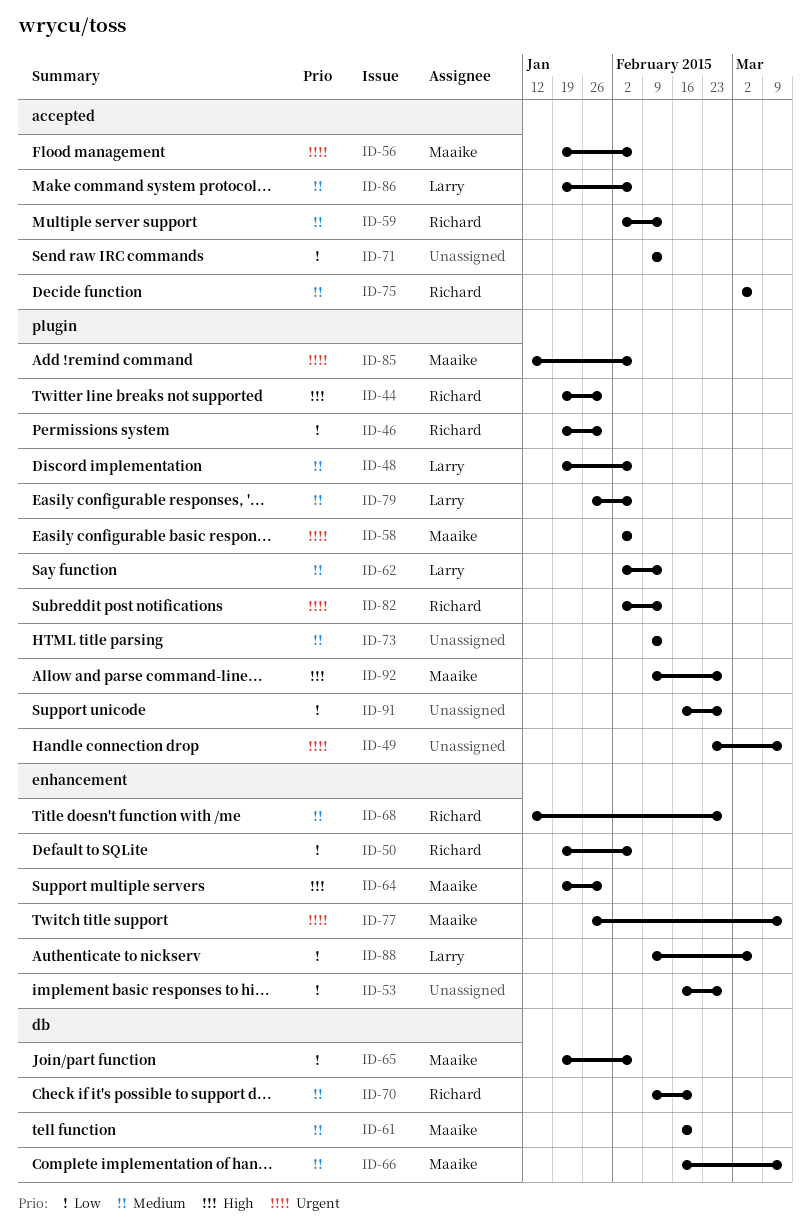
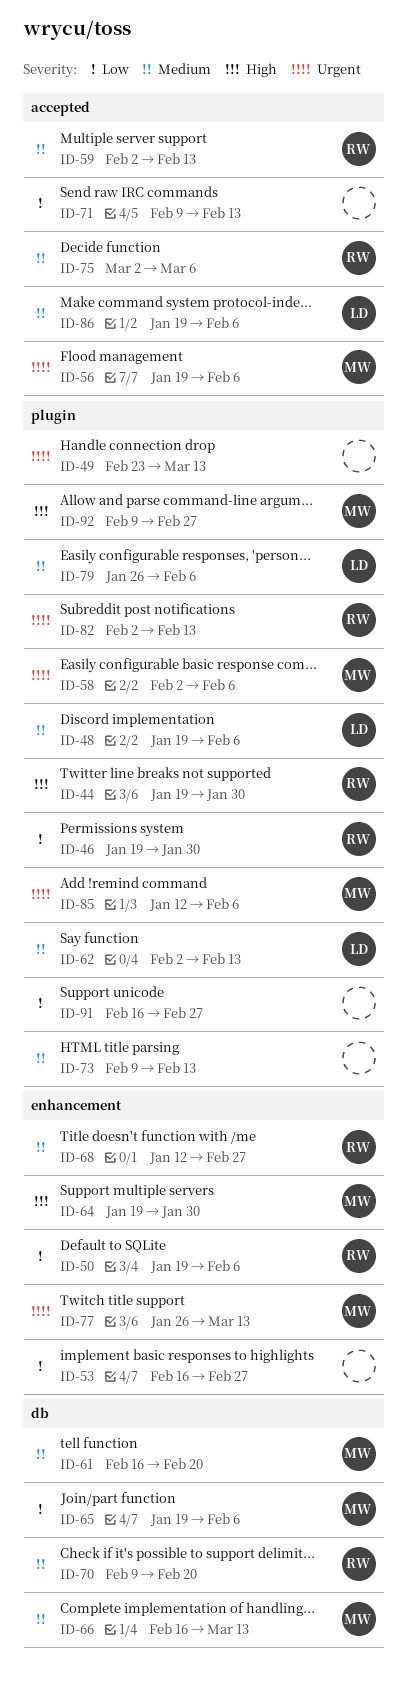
ID-88: present -> none

